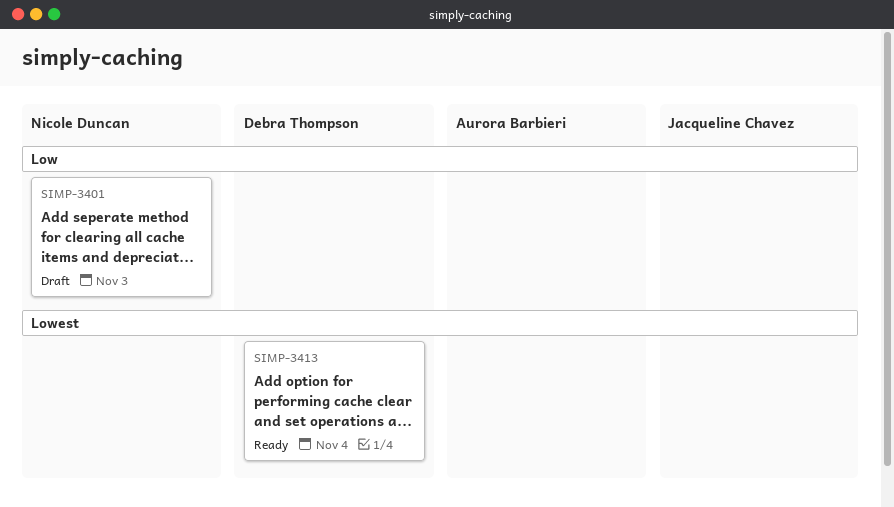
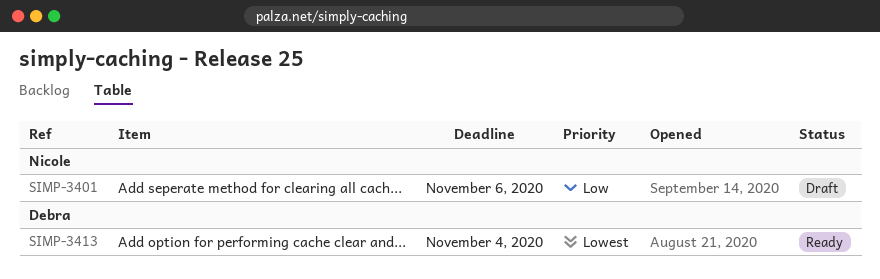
SIMP-3401, due: Nov 3 -> Nov 6

